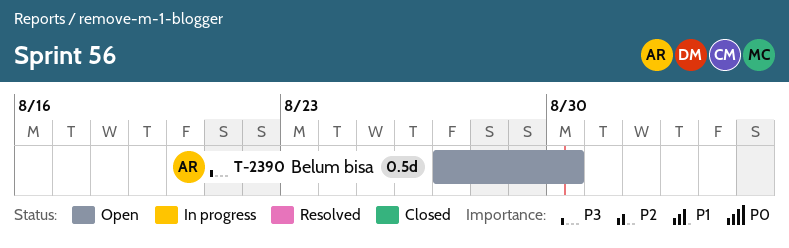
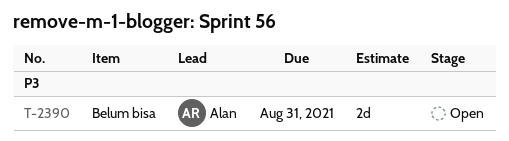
T-2390, estimate: 0.5d -> 2d
T-2390, due: Aug 30 -> Aug 31

